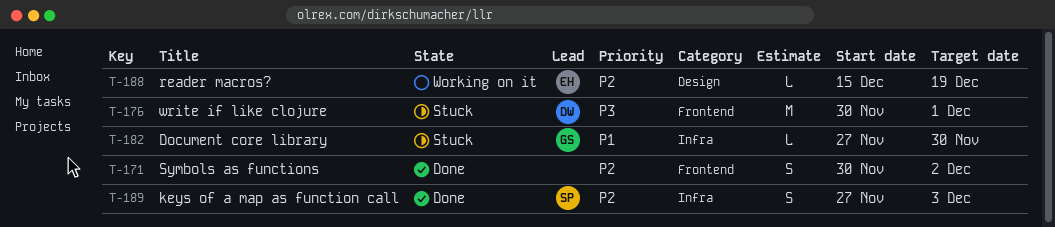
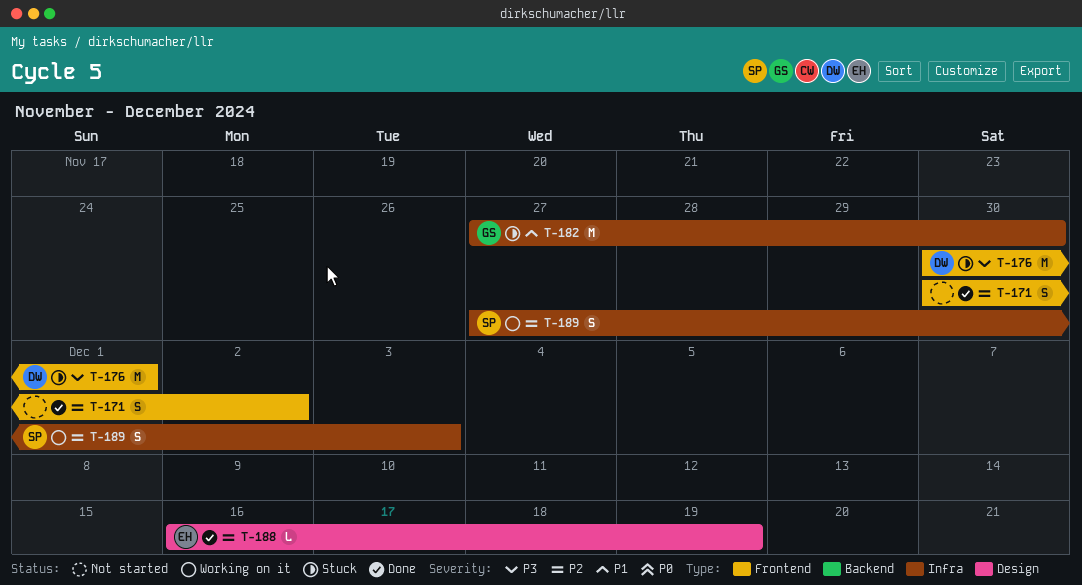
T-182, estimate: L -> M
T-188, status: Working on it -> Done
T-188, start: Dec 15 -> Dec 16
T-189, status: Done -> Working on it

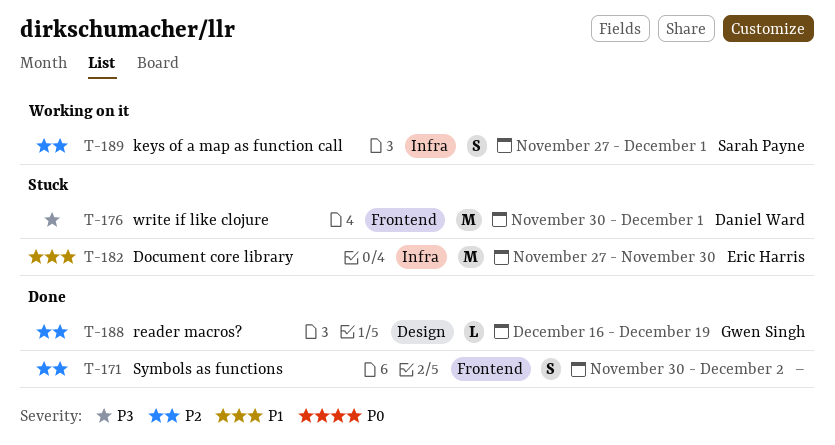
T-182, owner: Gwen Singh -> Eric Harris
T-188, owner: Eric Harris -> Gwen Singh
T-189, due: Dec 3 -> Dec 1

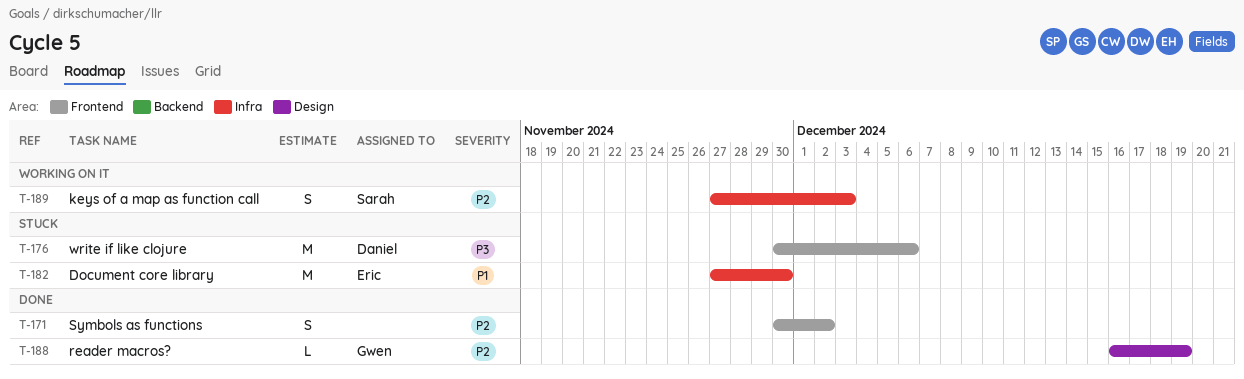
T-176, due: Dec 1 -> Dec 6
T-189, due: Dec 1 -> Dec 3

